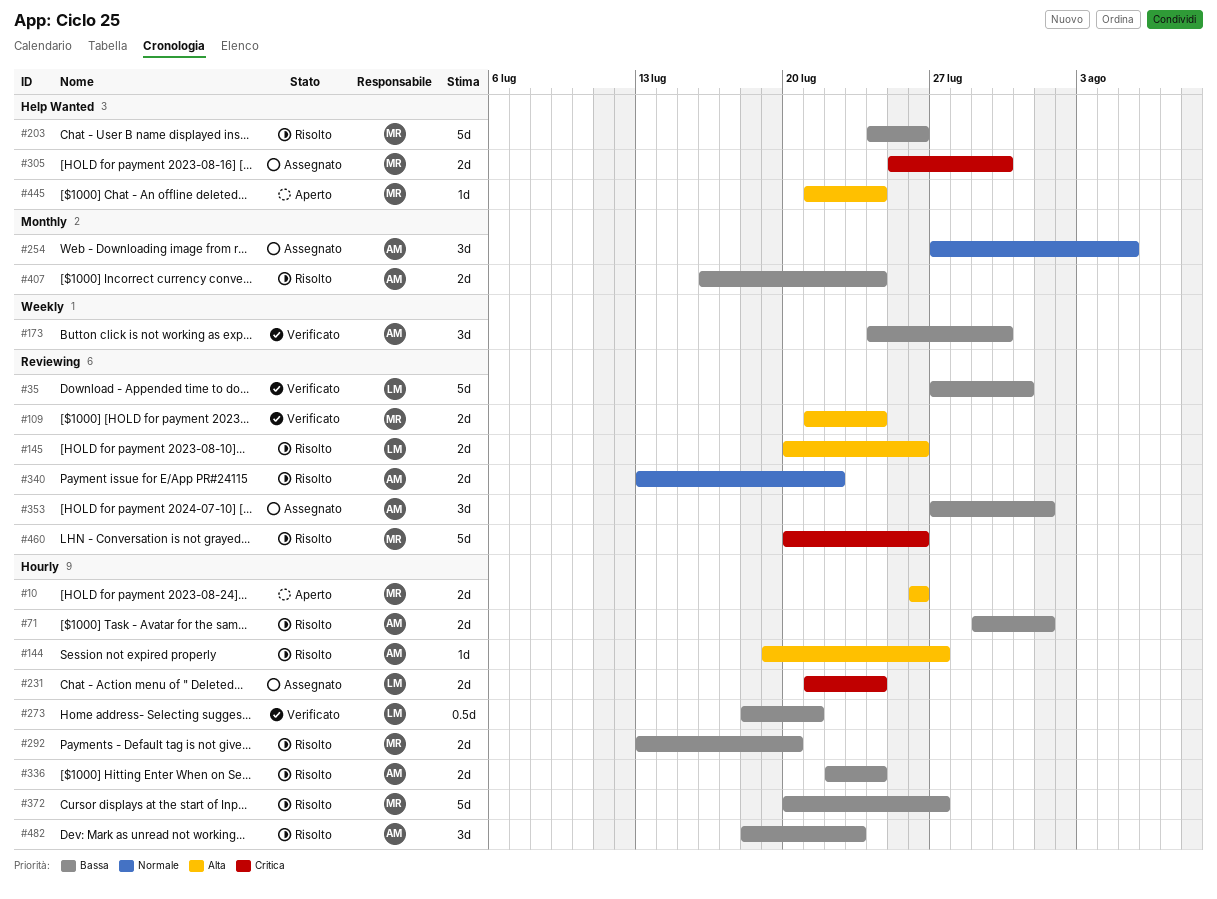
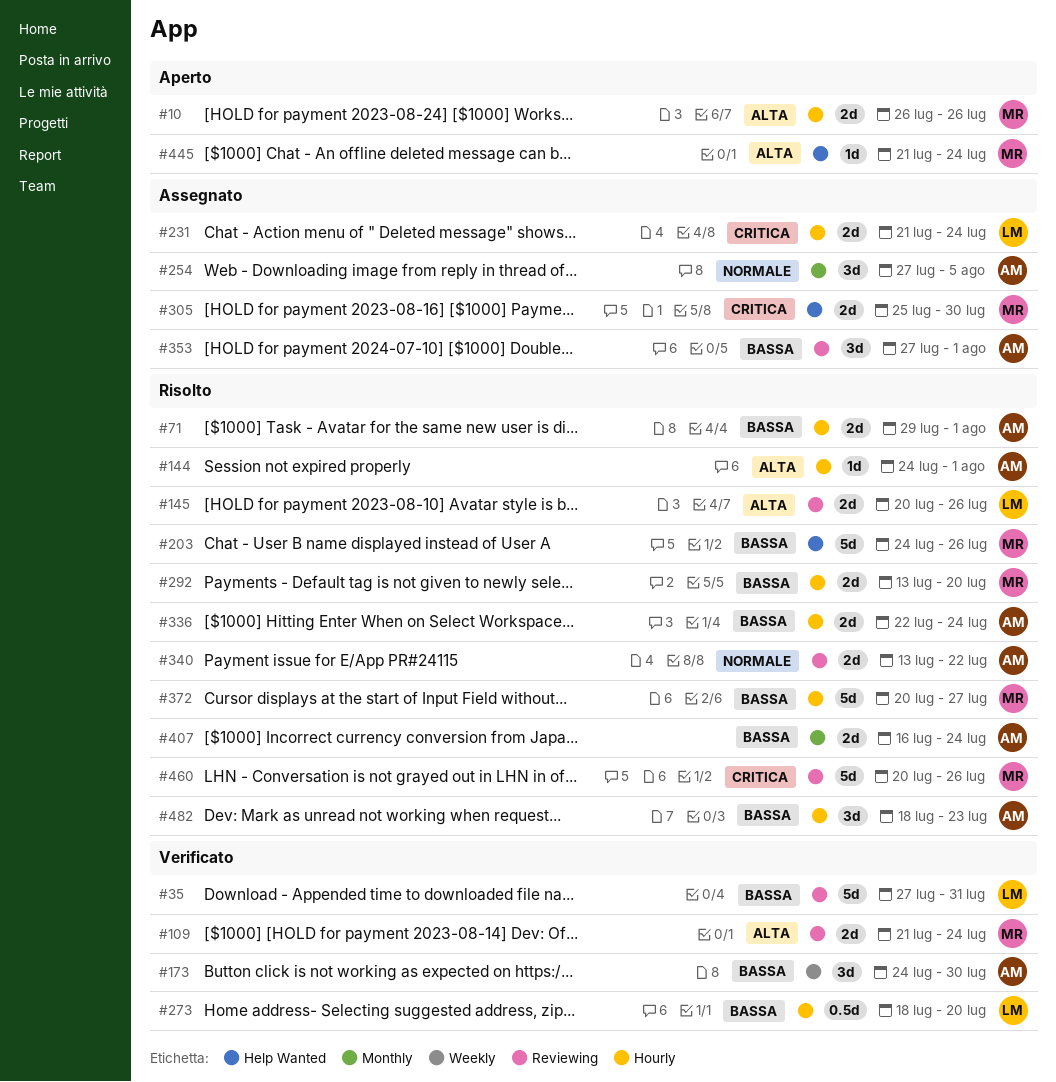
#144, start: Jul 19 -> Jul 24
#144, due: Jul 27 -> Aug 1
#273, due: Jul 21 -> Jul 20

